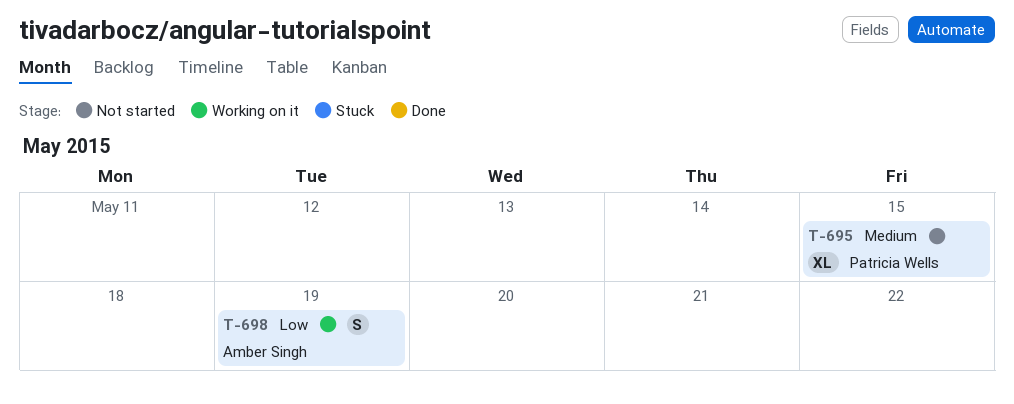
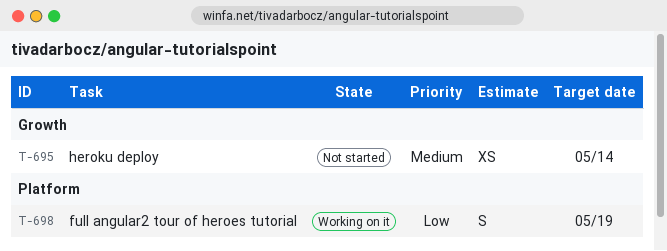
T-695, estimate: XL -> XS
T-695, due: May 15 -> May 14

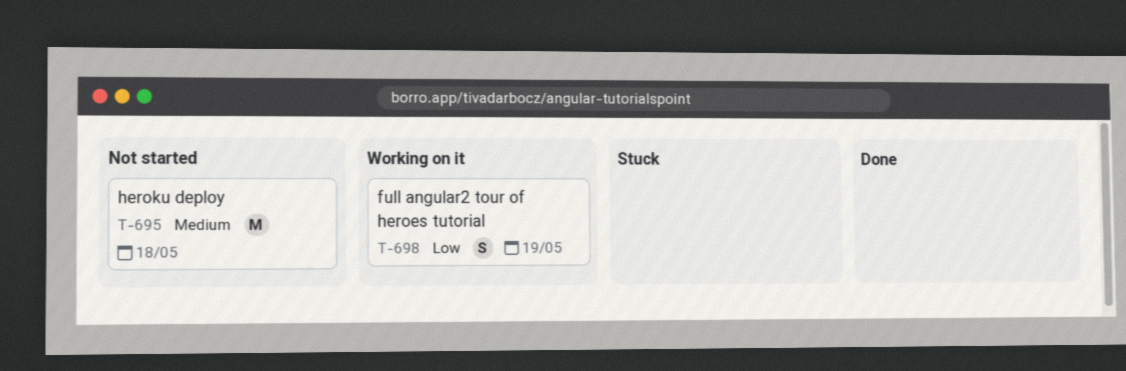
T-695, estimate: XS -> M
T-695, due: May 14 -> May 18

